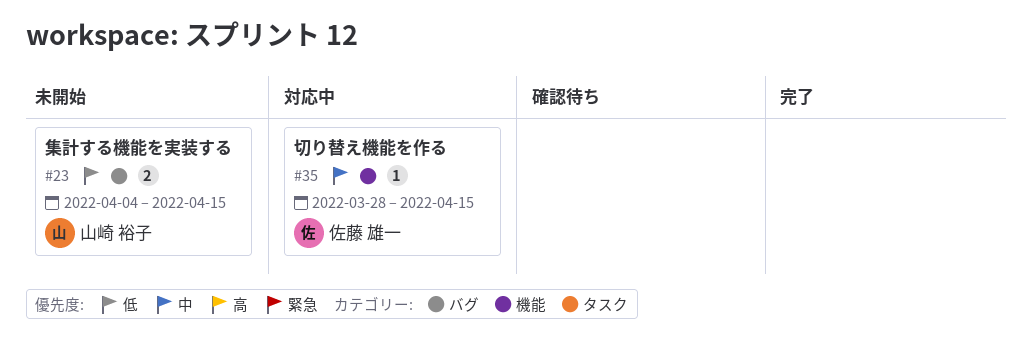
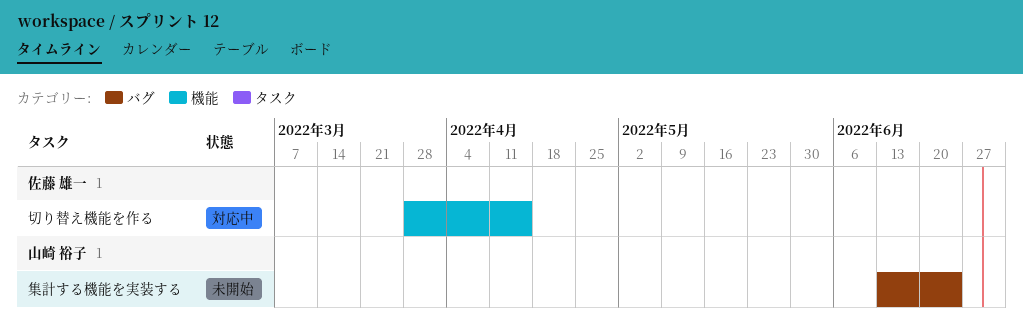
集計する機能を実装する, start: Apr 4 -> Jun 13
集計する機能を実装する, due: Apr 15 -> Jun 24

